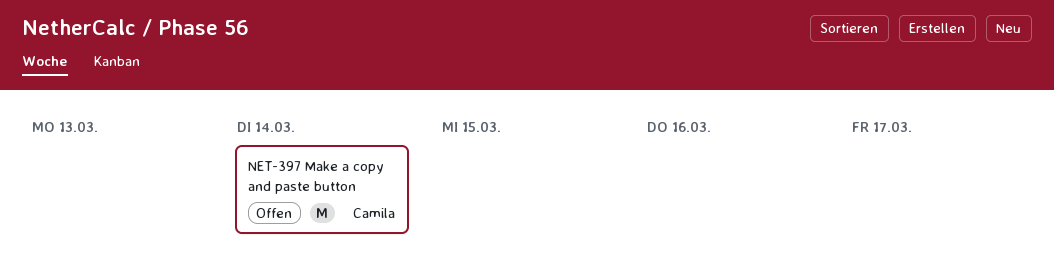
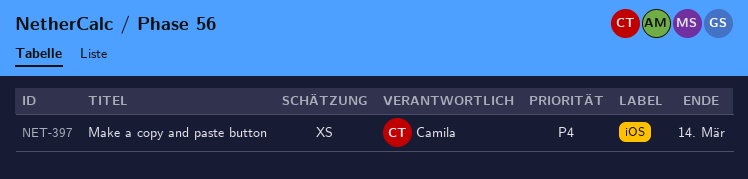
NET-397, estimate: M -> XS

